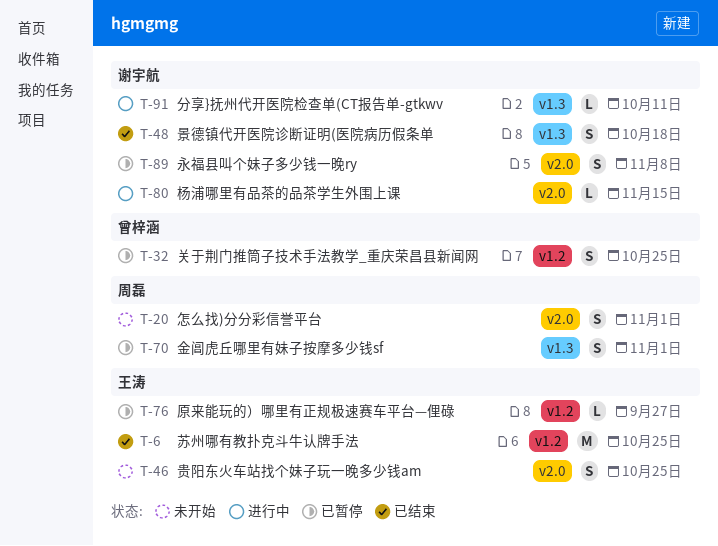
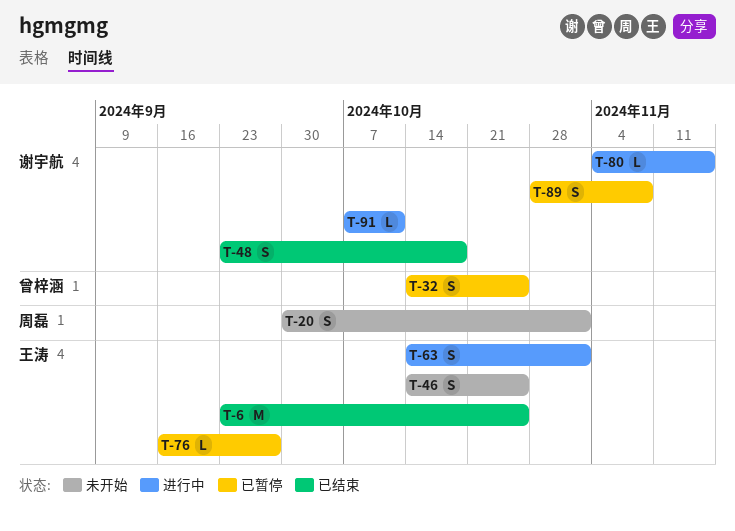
T-63: none -> present
T-70: present -> none

